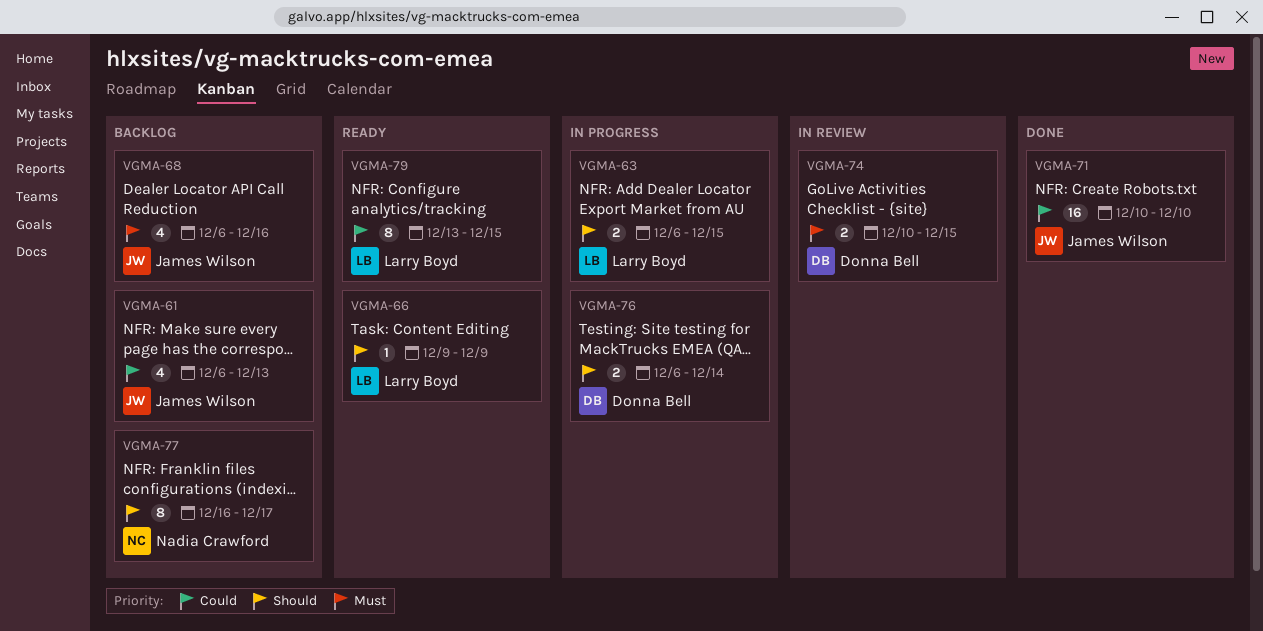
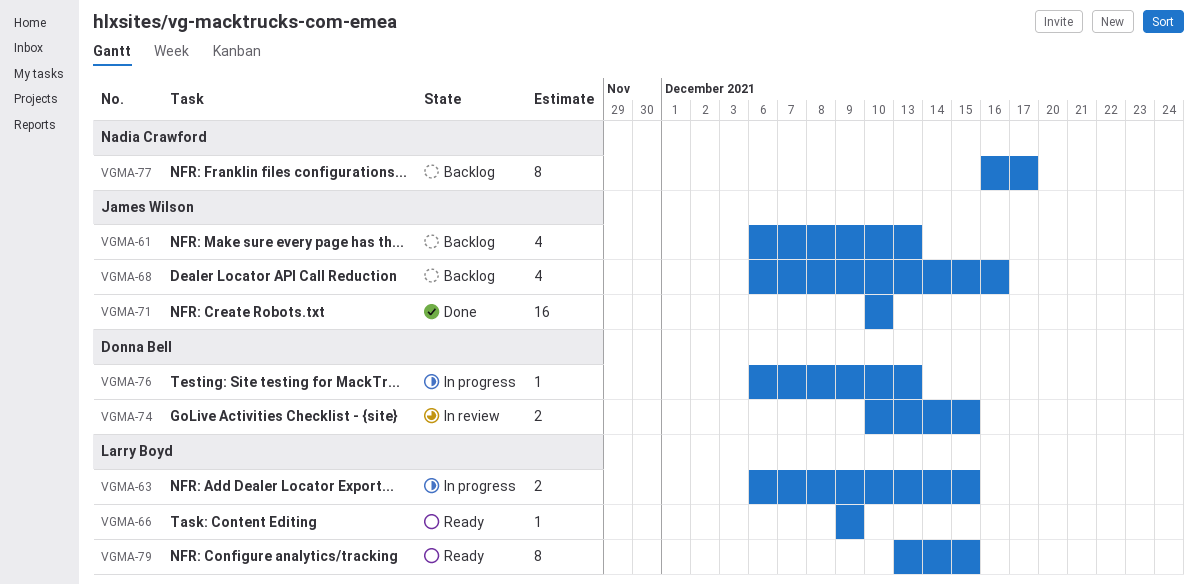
VGMA-76, estimate: 2 -> 1
VGMA-76, due: Dec 14 -> Dec 13

